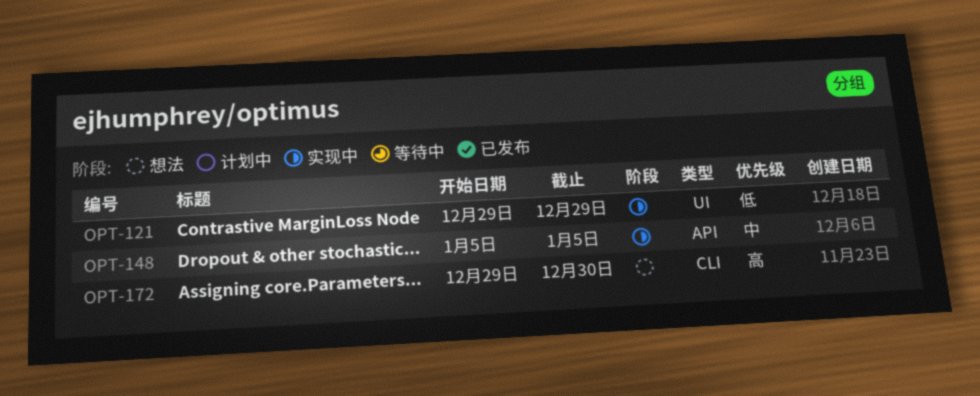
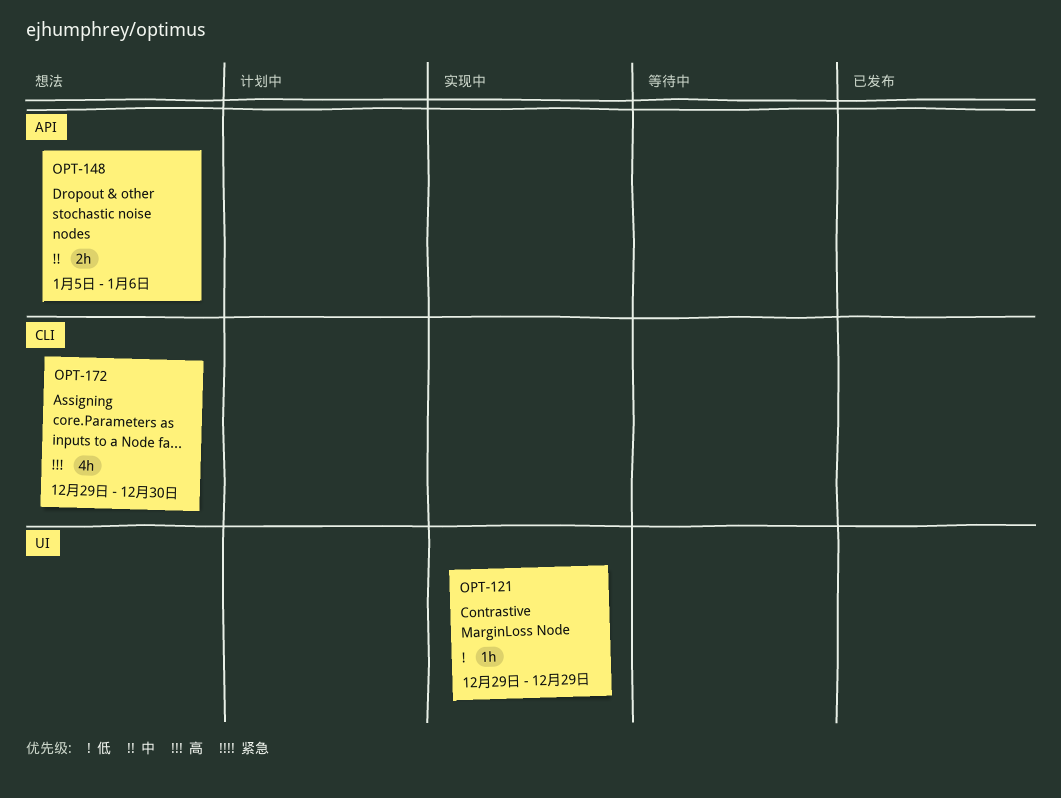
OPT-148, status: 实现中 -> 想法
OPT-148, due: Jan 5 -> Jan 6

